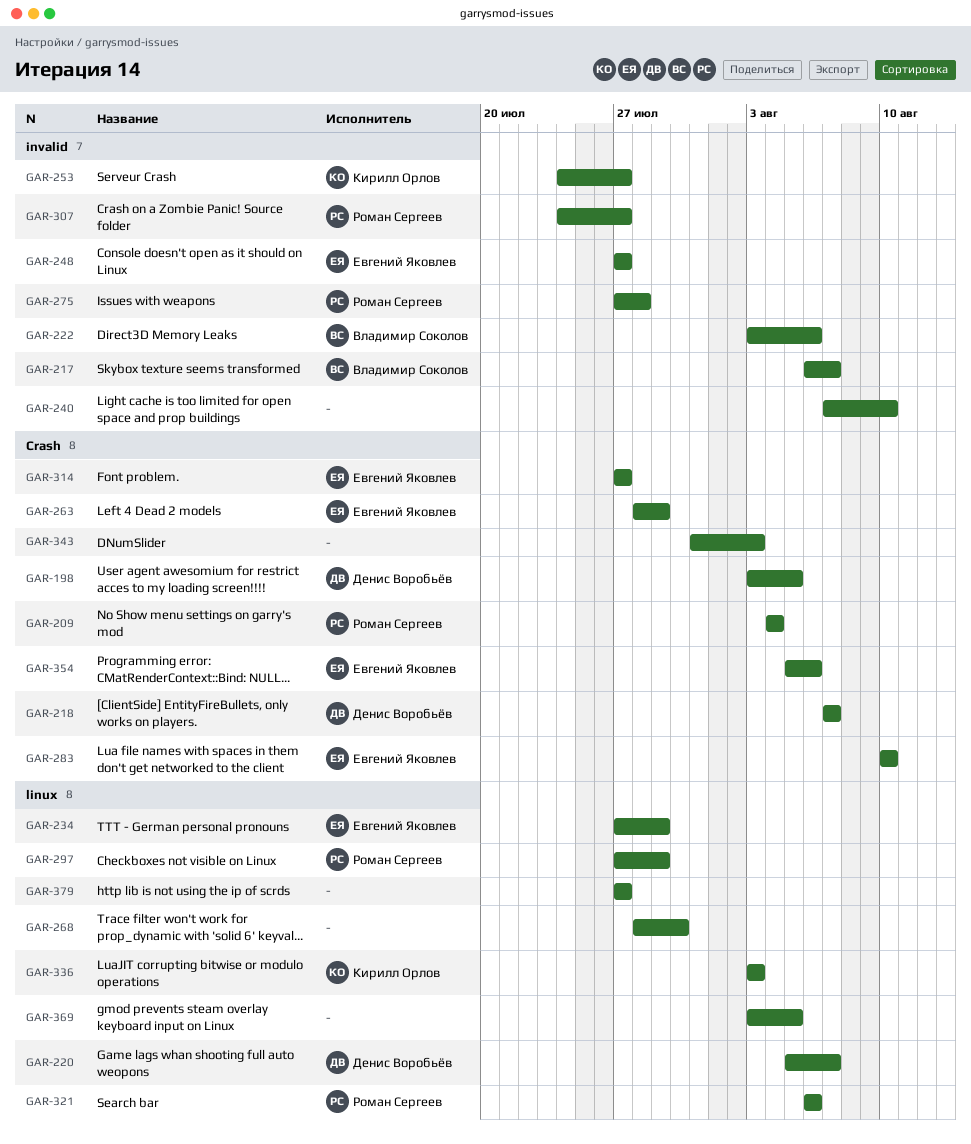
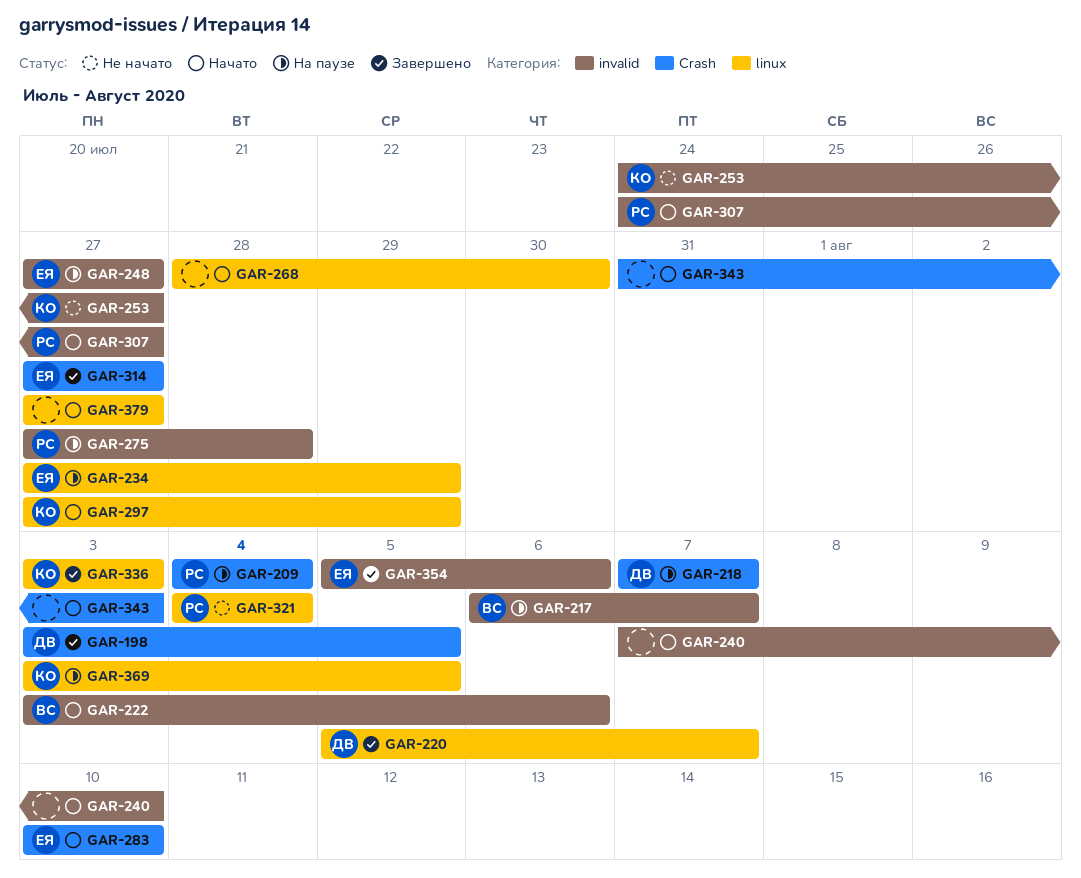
GAR-263: present -> none
GAR-297, owner: Роман Сергеев -> Кирилл Орлов
GAR-321, start: Aug 6 -> Aug 4
GAR-321, due: Aug 6 -> Aug 4
GAR-354, label: Crash -> invalid
GAR-369, owner: none -> Кирилл Орлов

